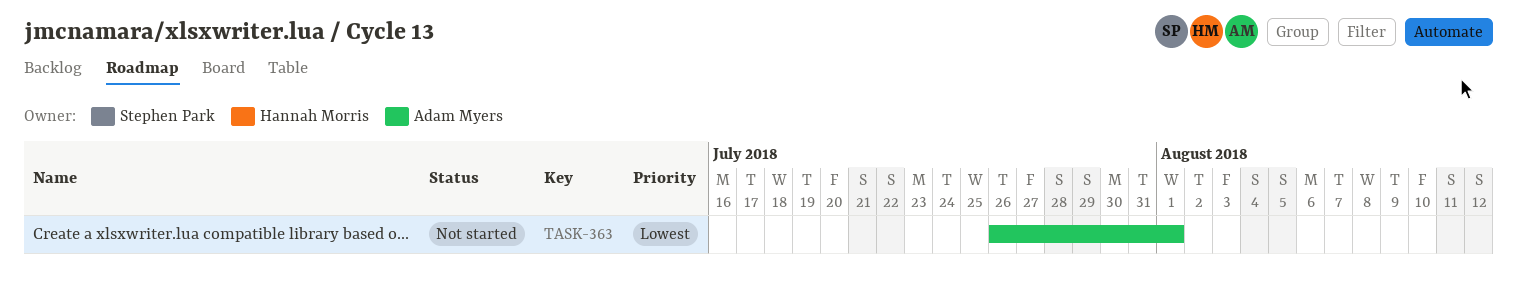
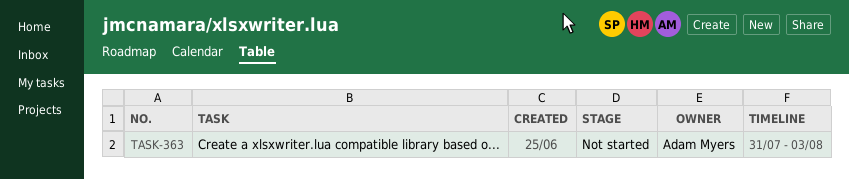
TASK-363, start: Jul 26 -> Jul 31
TASK-363, due: Aug 1 -> Aug 3

